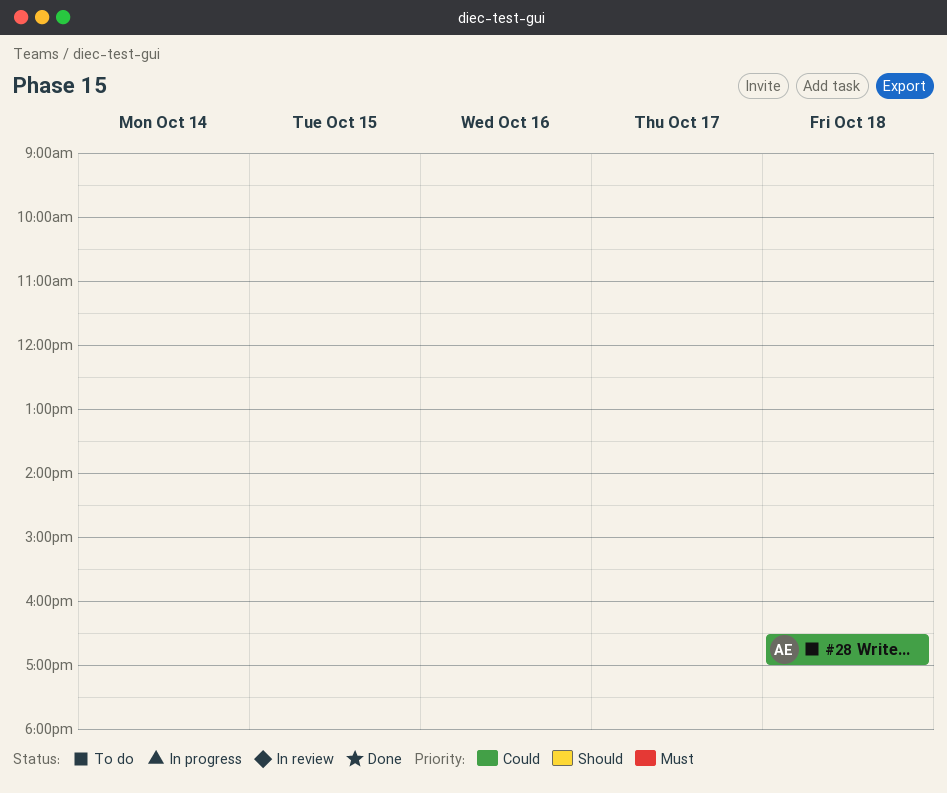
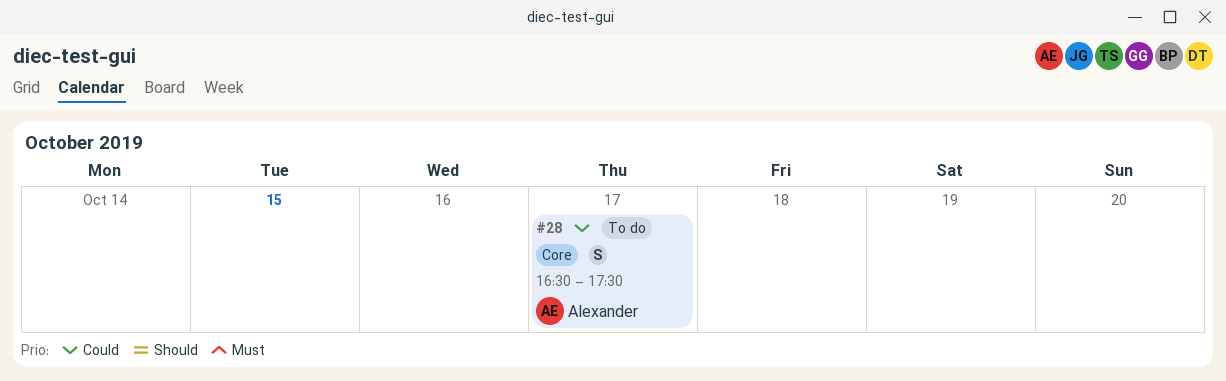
#28, day: Oct 18 -> Oct 17
#28, ends: 17:00 -> 17:30

